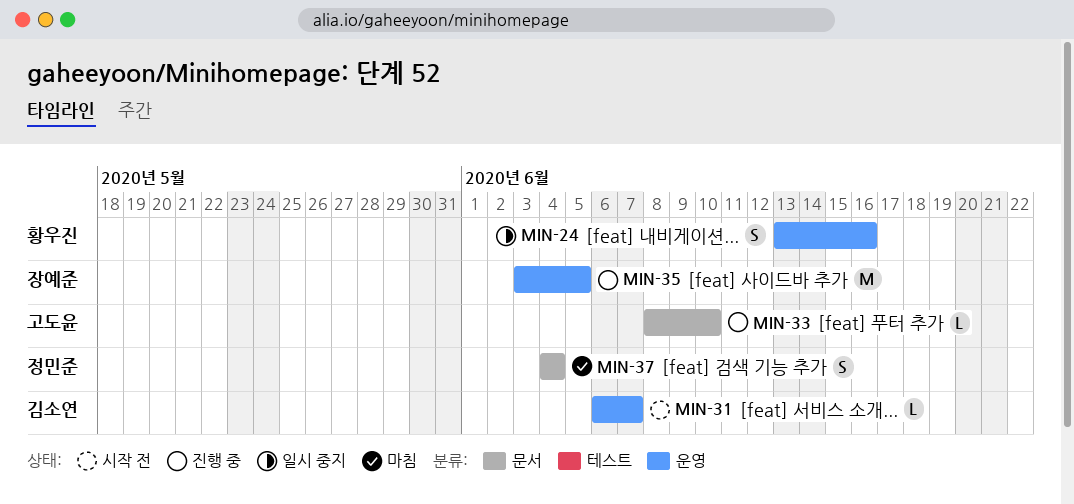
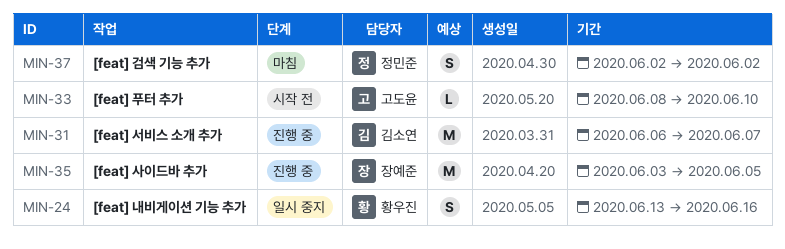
MIN-31, status: 시작 전 -> 진행 중
MIN-31, estimate: L -> M
MIN-33, status: 진행 중 -> 시작 전
MIN-37, start: Jun 4 -> Jun 2
MIN-37, due: Jun 4 -> Jun 2

